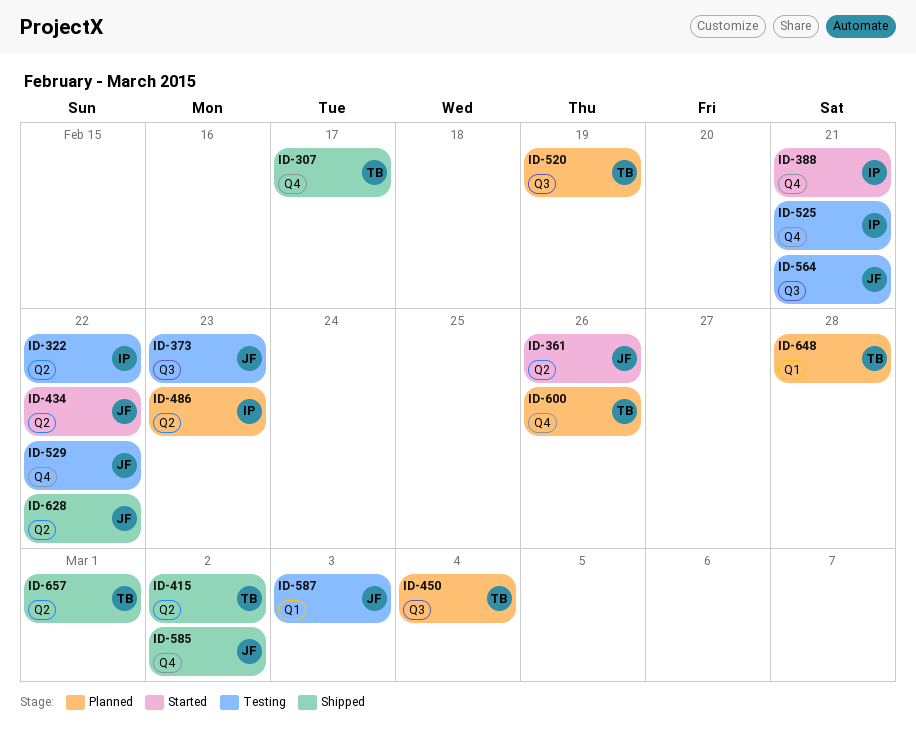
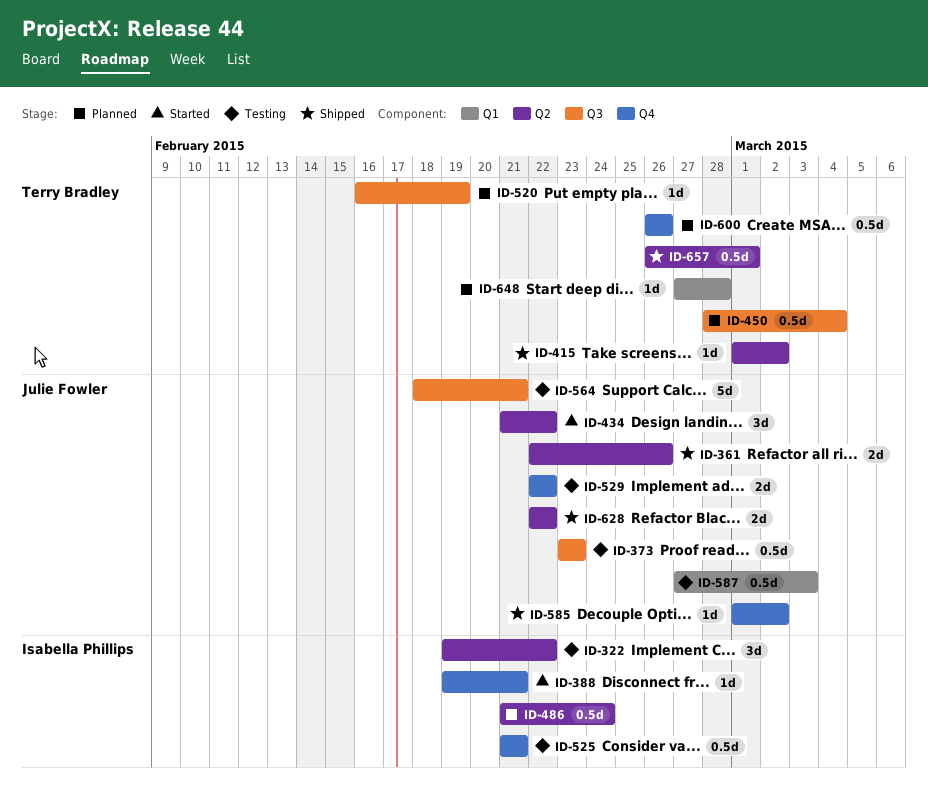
ID-307: present -> none
ID-361, status: Started -> Shipped
ID-486, due: Feb 23 -> Feb 24

